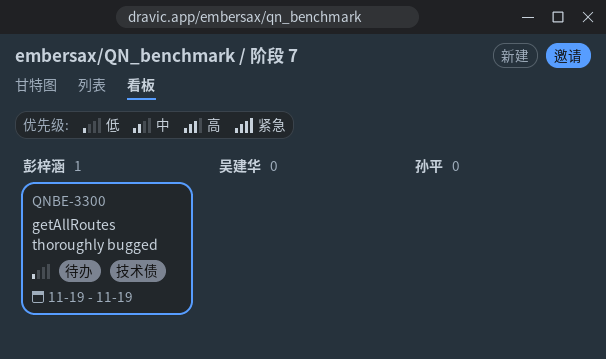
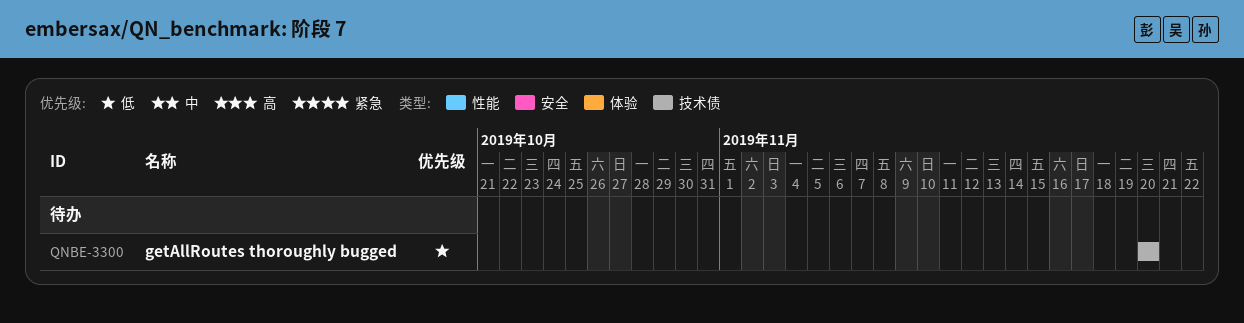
QNBE-3300, start: Nov 19 -> Nov 20
QNBE-3300, due: Nov 19 -> Nov 20

